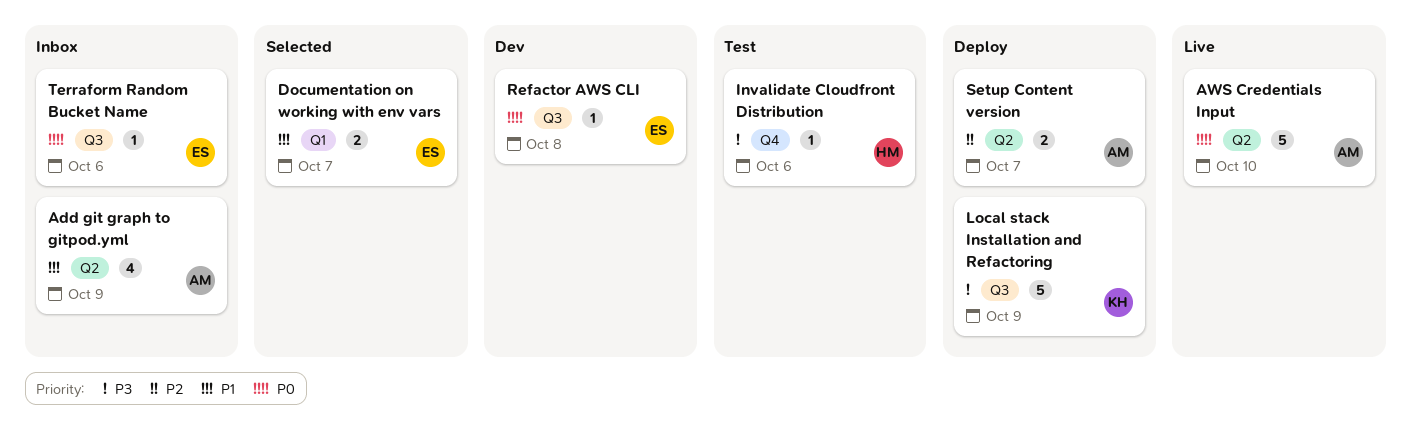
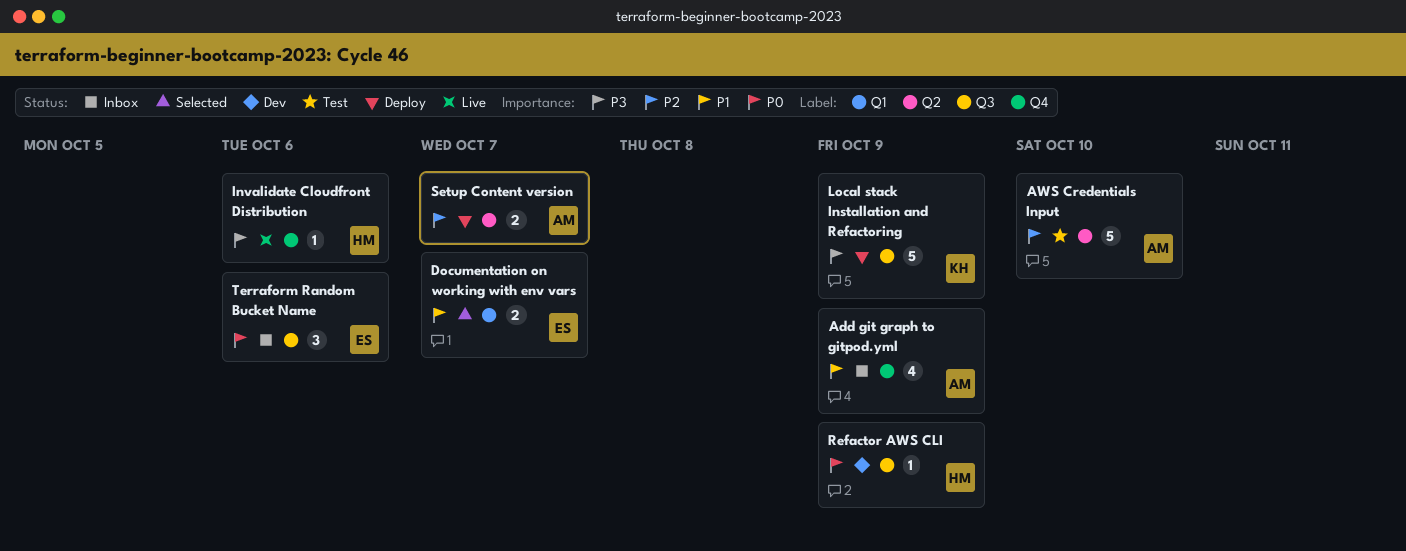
Add git graph to gitpod.yml, label: Q2 -> Q4
AWS Credentials Input, status: Live -> Test
AWS Credentials Input, priority: P0 -> P2
Invalidate Cloudfront Distribution, status: Test -> Live
Refactor AWS CLI, owner: ES -> HM
Refactor AWS CLI, due: Oct 8 -> Oct 9
Terraform Random Bucket Name, estimate: 1 -> 3

